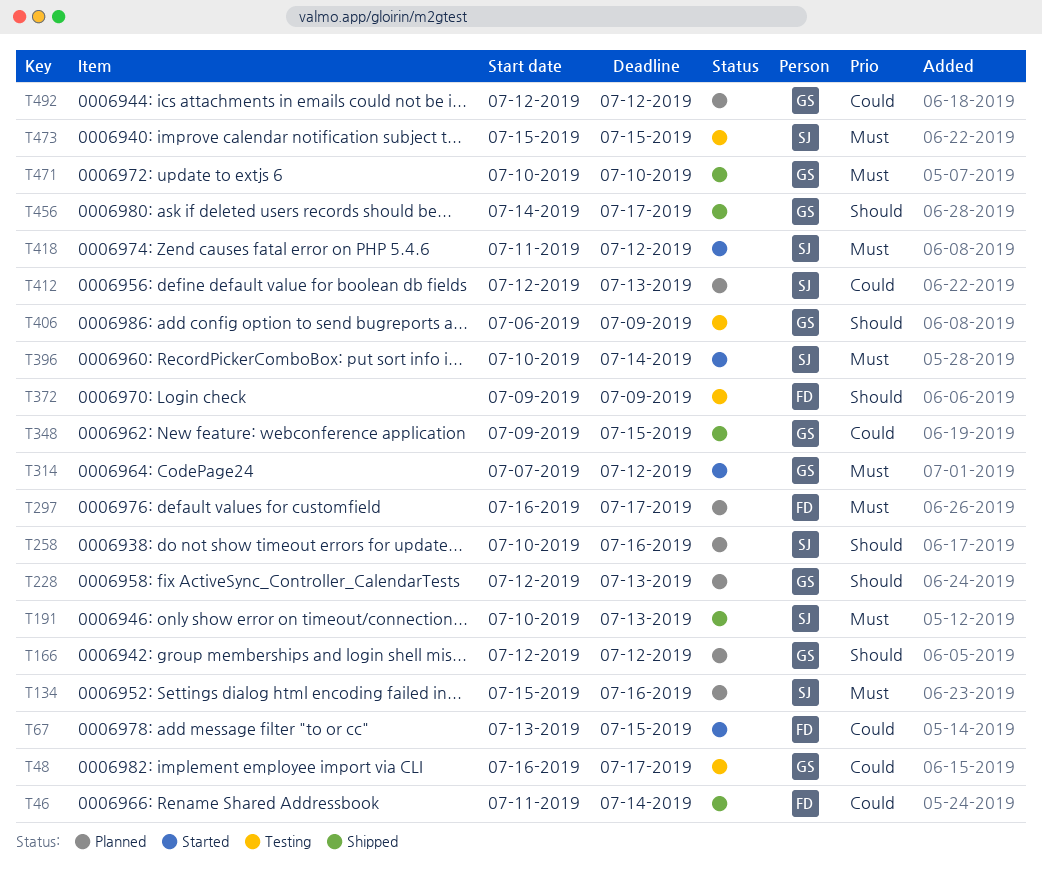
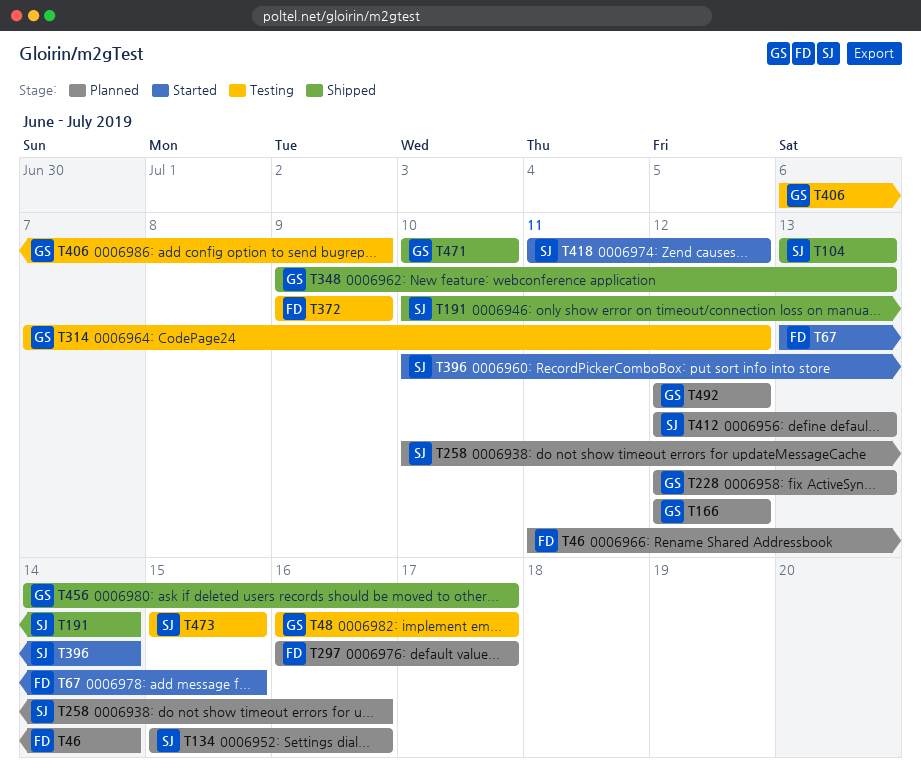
T46, status: Shipped -> Planned
T104: none -> present
T191, due: Jul 13 -> Jul 14
T314, status: Started -> Testing
T348, due: Jul 15 -> Jul 13

